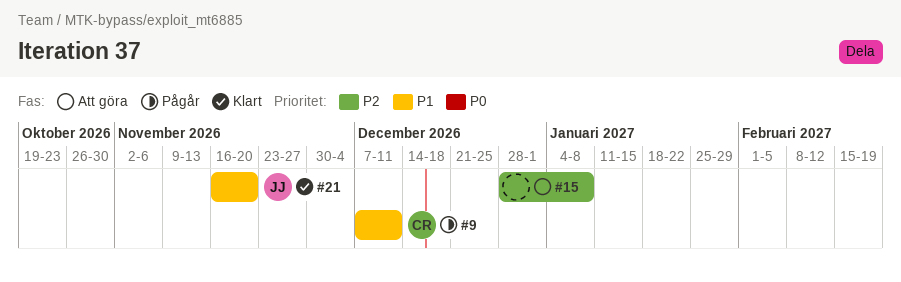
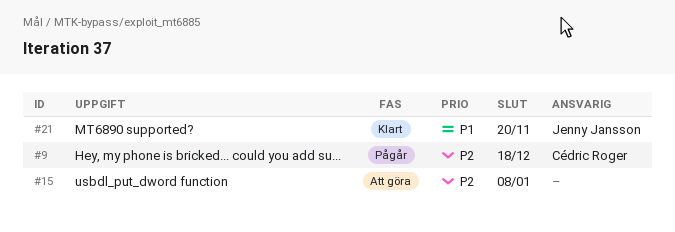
#9, priority: P1 -> P2
#9, due: Dec 11 -> Dec 18

